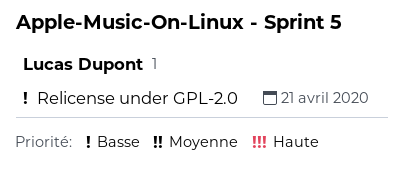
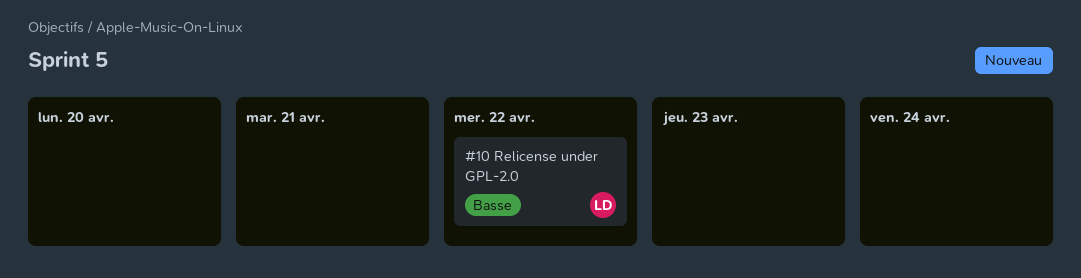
Relicense under GPL-2.0, due: Apr 21 -> Apr 22

